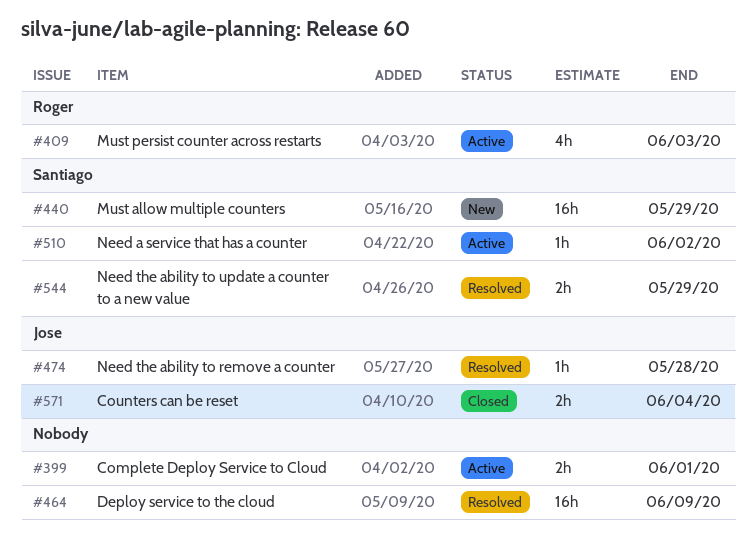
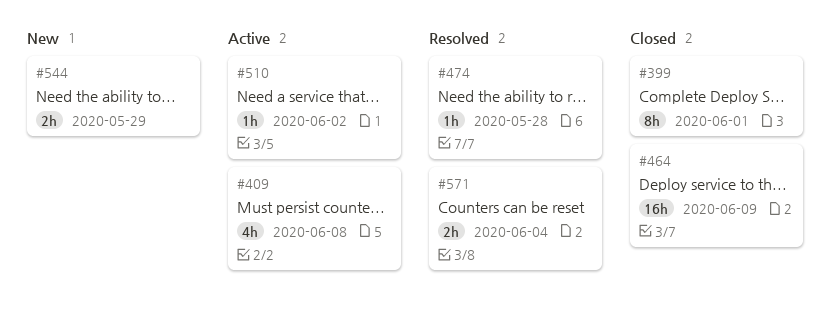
#399, status: Active -> Closed
#399, estimate: 2h -> 8h
#409, due: Jun 3 -> Jun 8
#440: present -> none
#464, status: Resolved -> Closed
#544, status: Resolved -> New
#571, status: Closed -> Resolved

